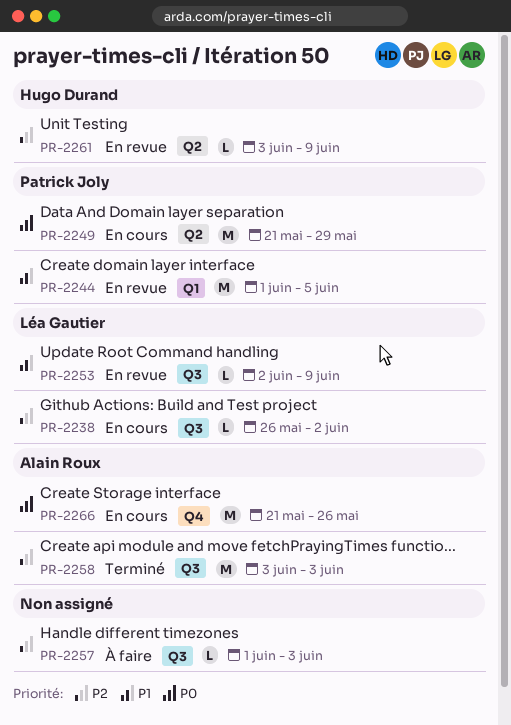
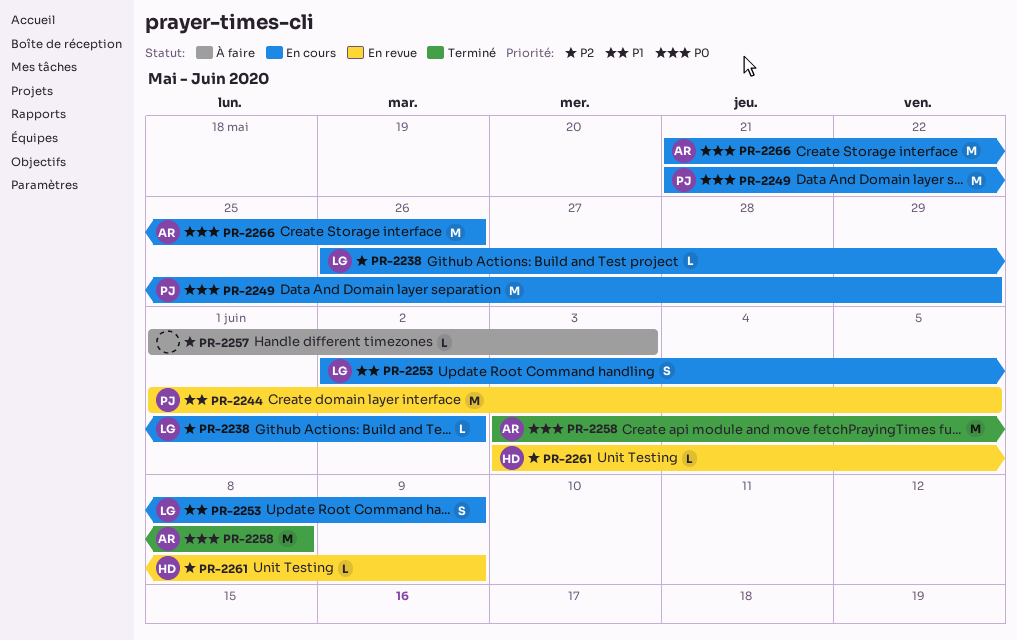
PR-2253, status: En revue -> En cours
PR-2253, estimate: L -> S
PR-2258, priority: P2 -> P0
PR-2258, due: Jun 3 -> Jun 8

